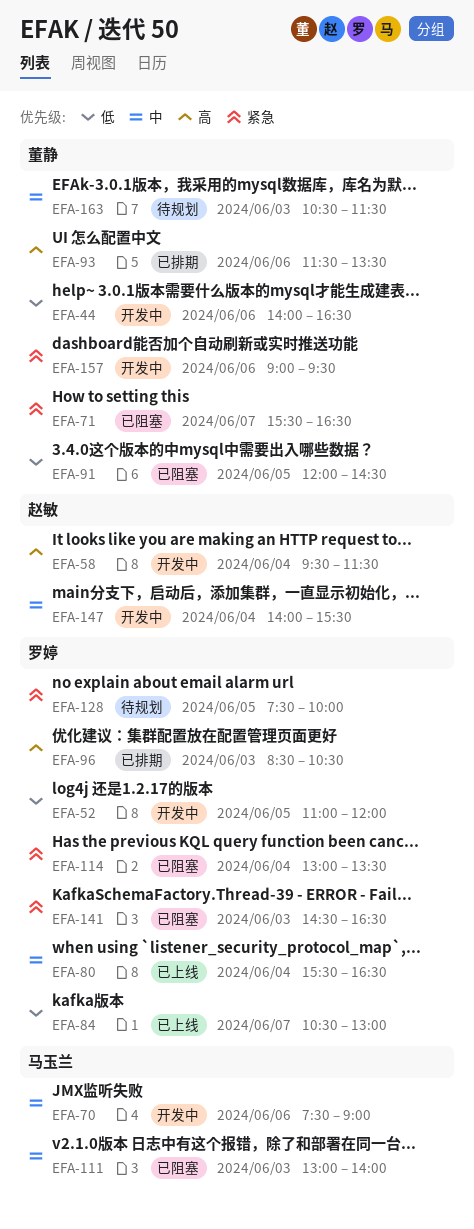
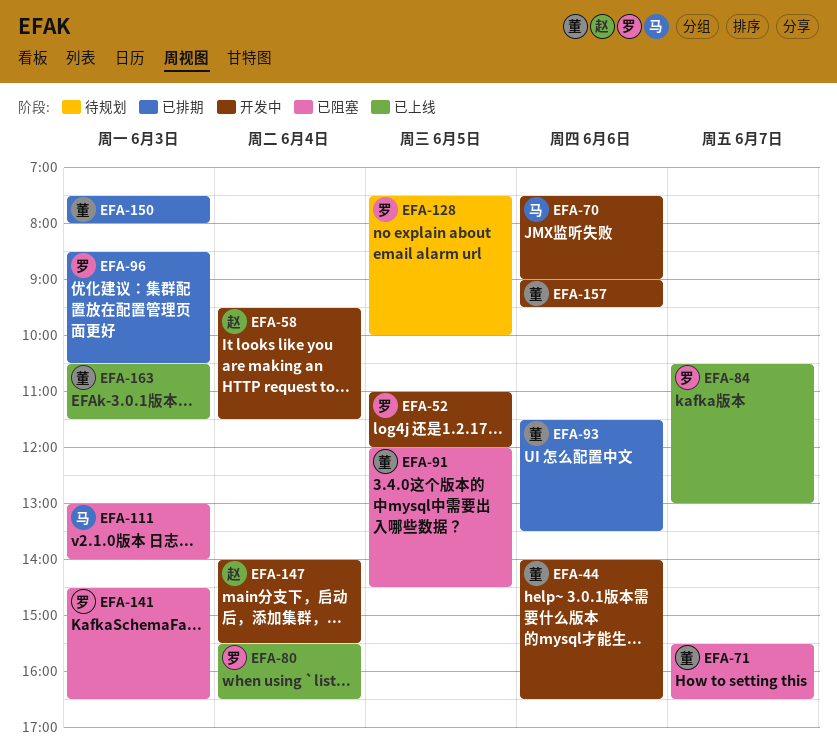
EFA-114: present -> none
EFA-150: none -> present
EFA-163, status: 待规划 -> 已上线

